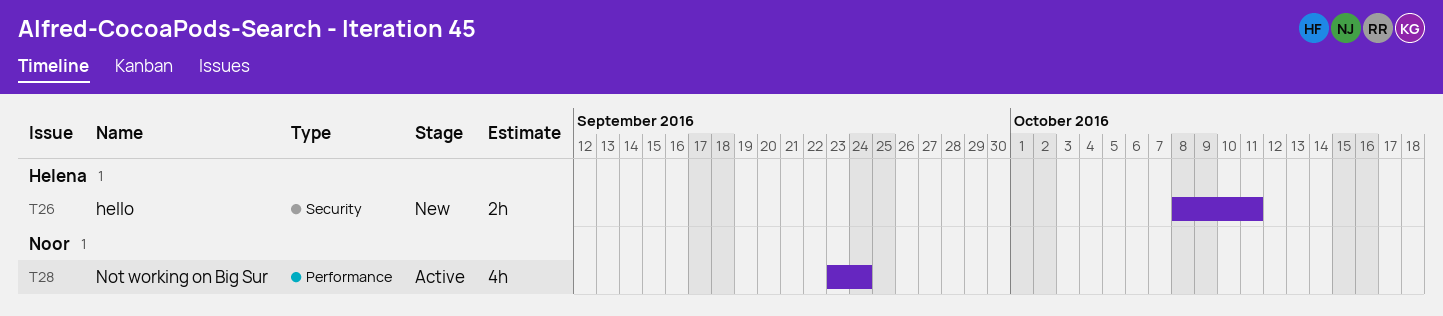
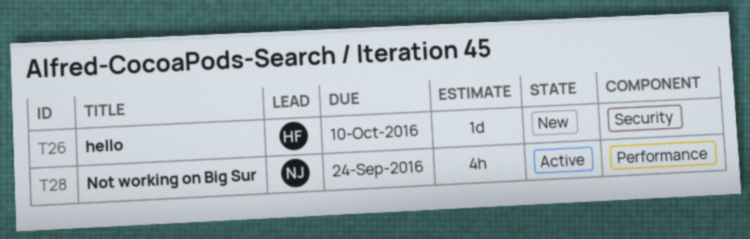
T26, estimate: 2h -> 1d
T26, due: Oct 11 -> Oct 10

